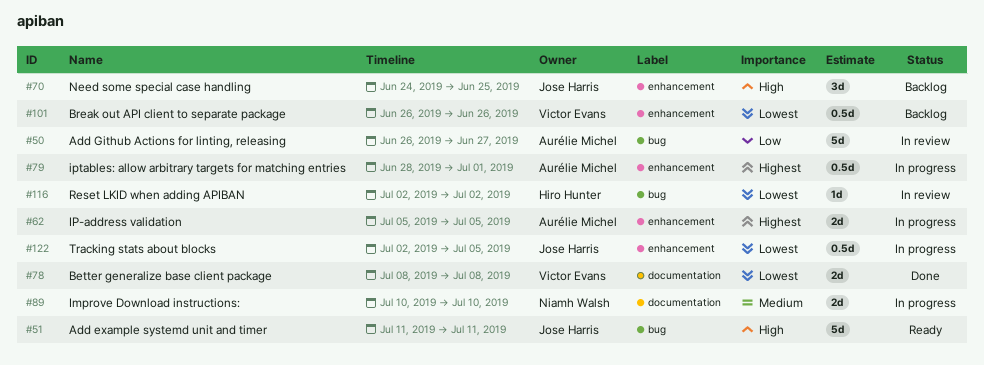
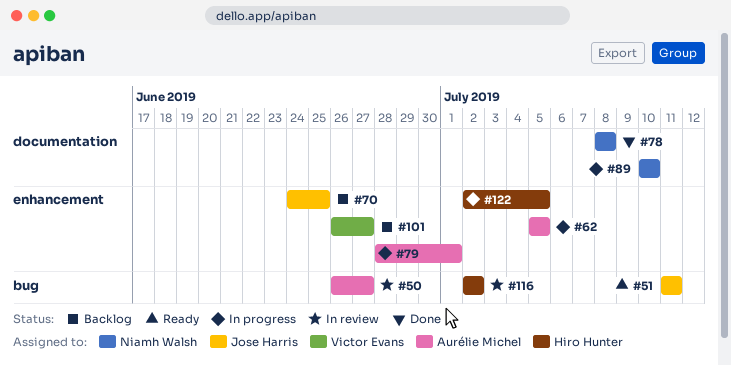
#78, owner: Victor Evans -> Niamh Walsh
#101, due: Jun 26 -> Jun 27
#122, owner: Jose Harris -> Hiro Hunter

